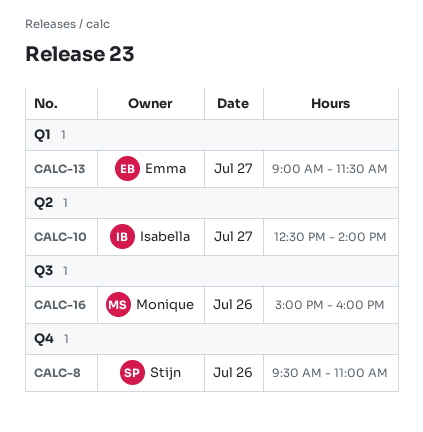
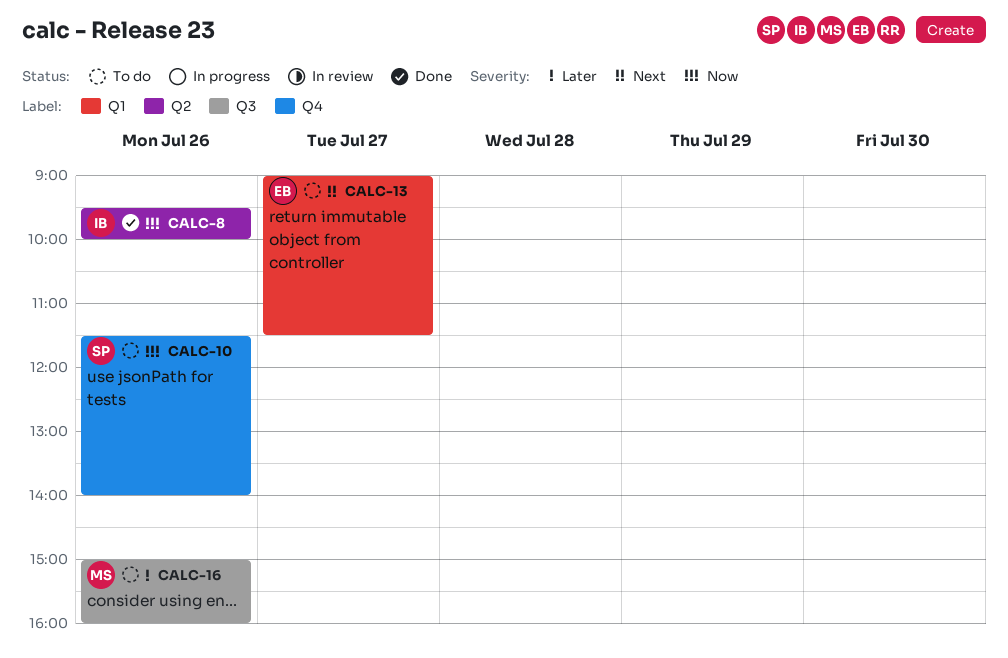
CALC-8, owner: Stijn -> Isabella
CALC-8, label: Q4 -> Q2
CALC-8, ends: 11:00 -> 10:00
CALC-10, owner: Isabella -> Stijn
CALC-10, label: Q2 -> Q4
CALC-10, day: Jul 27 -> Jul 26
CALC-10, begins: 12:30 -> 11:30

